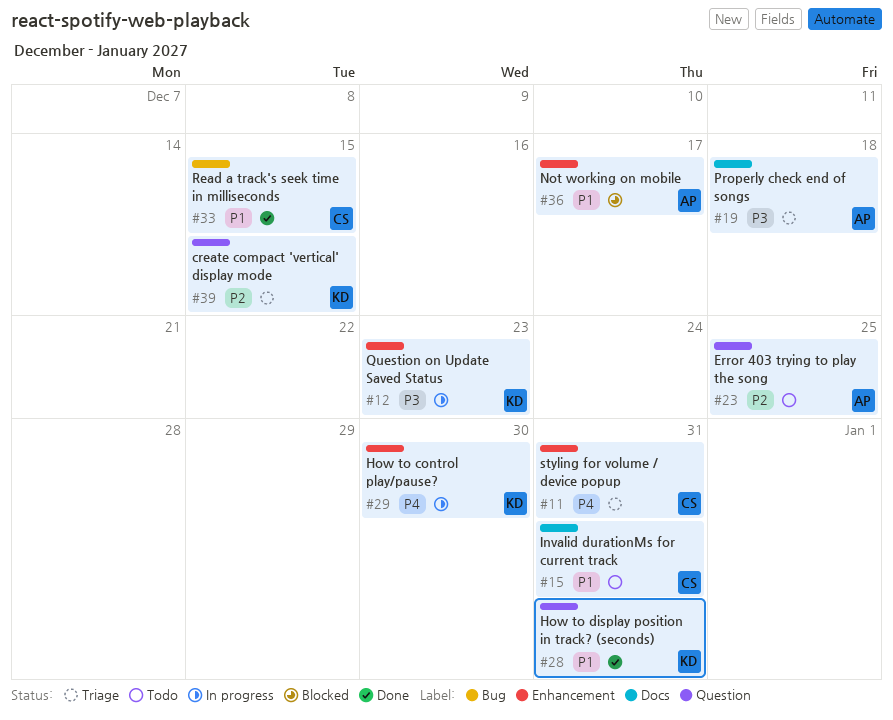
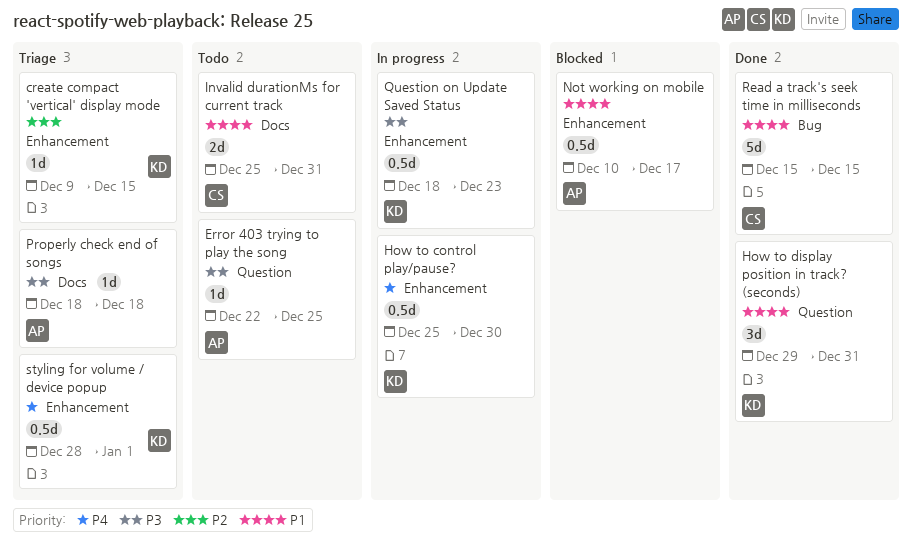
create compact 'vertical' display mode, label: Question -> Enhancement
Error 403 trying to play the song, priority: P2 -> P3
styling for volume / device popup, owner: CS -> KD
styling for volume / device popup, due: Dec 31 -> Jan 1

